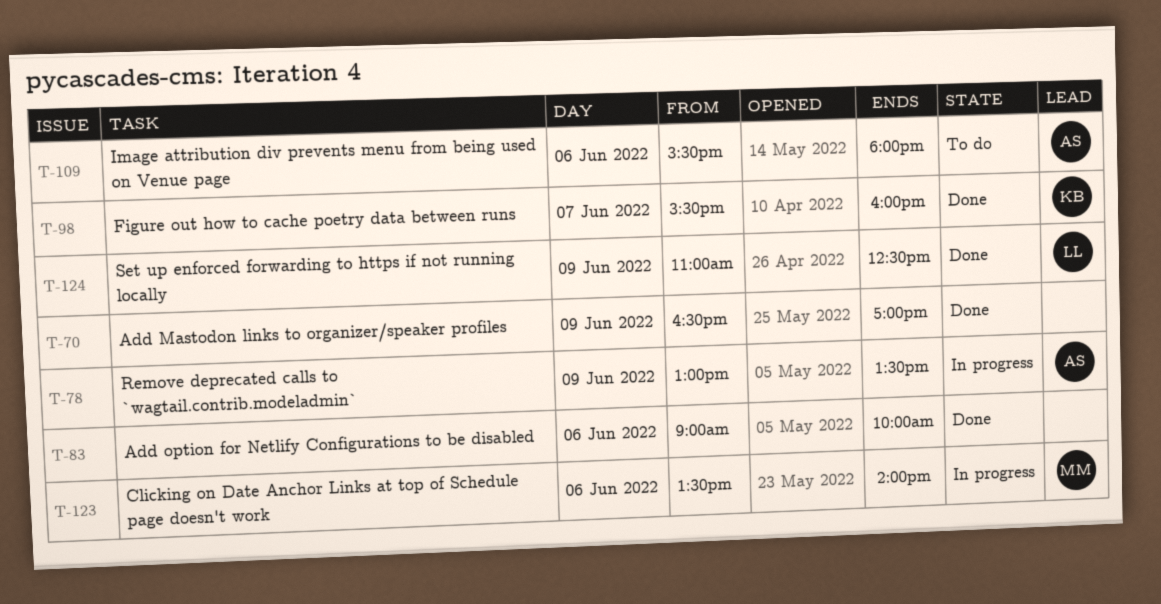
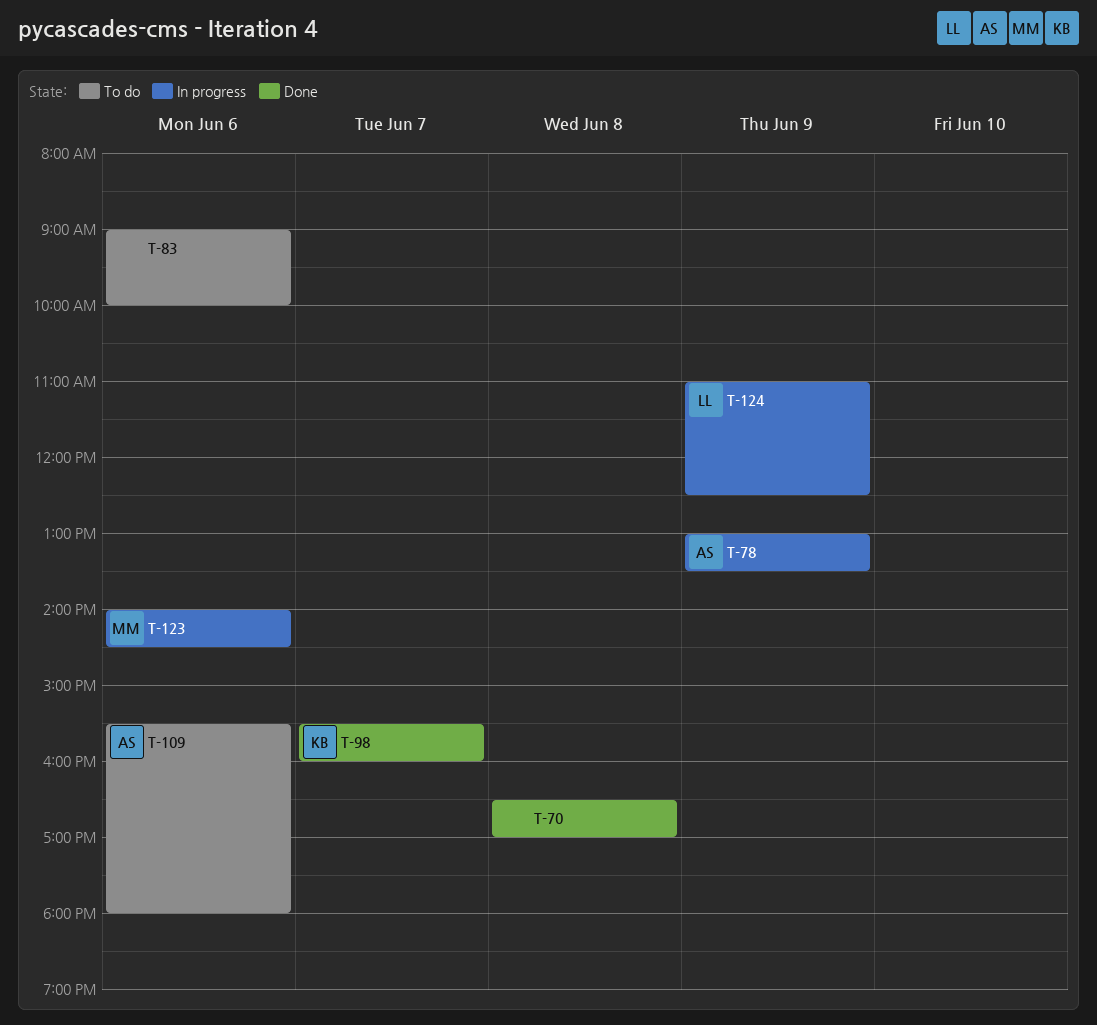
T-70, day: Jun 9 -> Jun 8
T-83, status: Done -> To do
T-123, begins: 13:30 -> 14:00
T-123, ends: 14:00 -> 14:30
T-124, status: Done -> In progress

